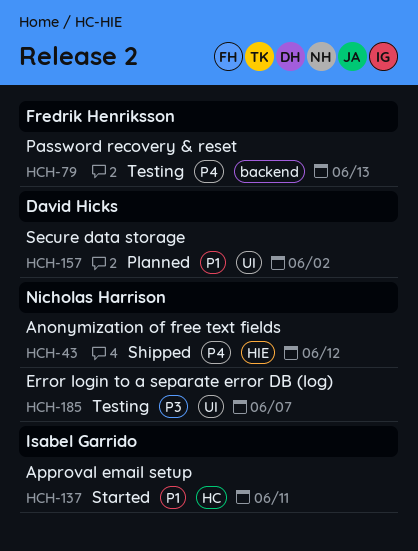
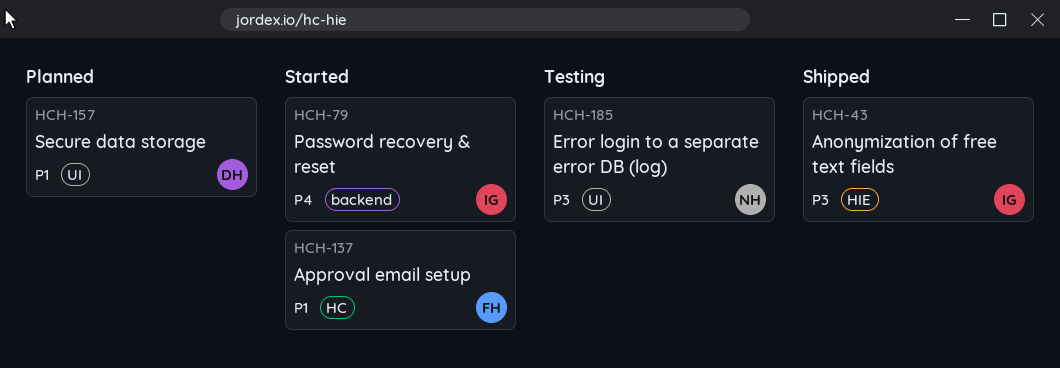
HCH-43, owner: Nicholas Harrison -> Isabel Garrido
HCH-43, priority: P4 -> P3
HCH-79, status: Testing -> Started
HCH-79, owner: Fredrik Henriksson -> Isabel Garrido
HCH-137, owner: Isabel Garrido -> Fredrik Henriksson

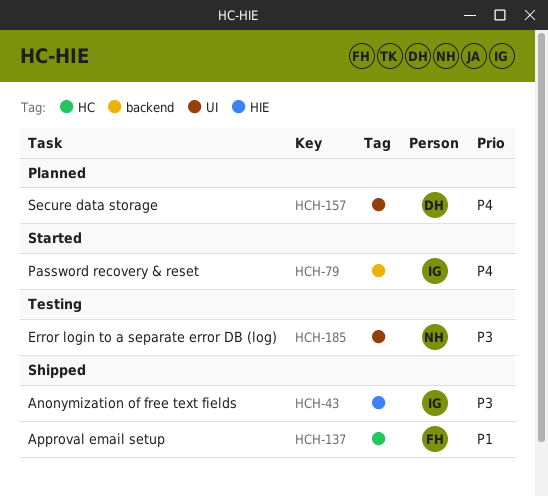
HCH-137, status: Started -> Shipped
HCH-157, priority: P1 -> P4

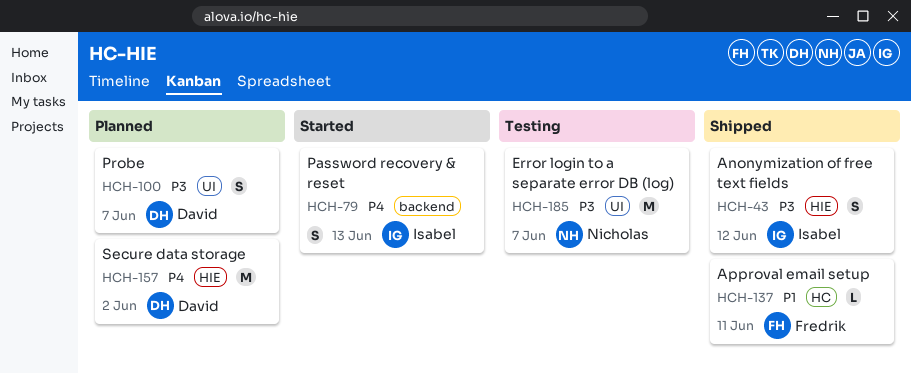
HCH-100: none -> present
HCH-157, label: UI -> HIE

